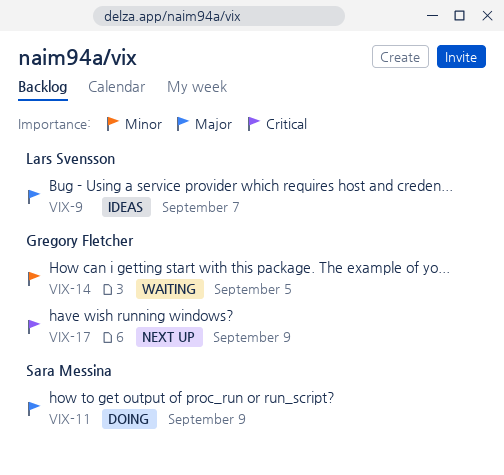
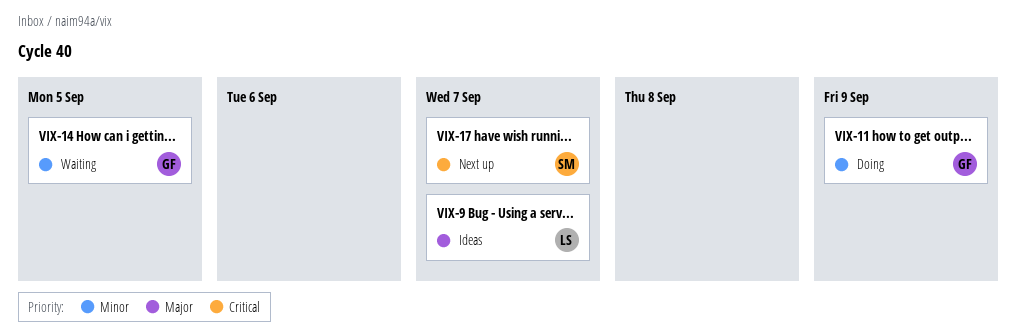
VIX-11, owner: Sara Messina -> Gregory Fletcher
VIX-11, priority: Major -> Minor
VIX-17, owner: Gregory Fletcher -> Sara Messina
VIX-17, due: Sep 9 -> Sep 7

